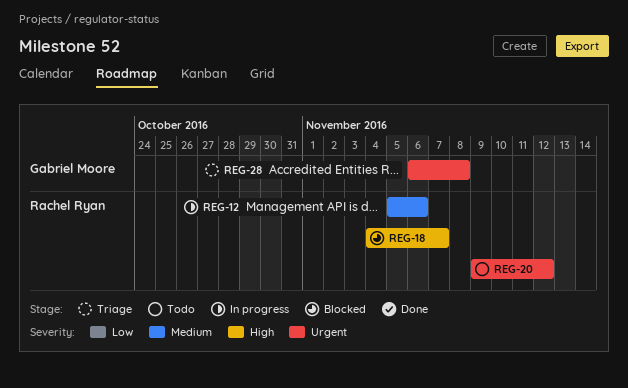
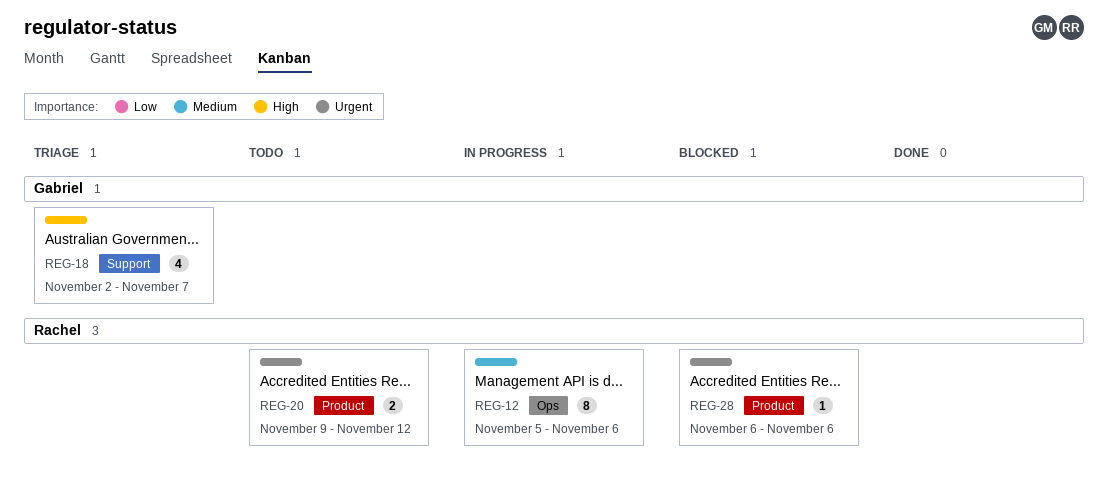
REG-18, status: Blocked -> Triage
REG-18, owner: Rachel Ryan -> Gabriel Moore
REG-18, start: Nov 4 -> Nov 2
REG-28, status: Triage -> Blocked
REG-28, owner: Gabriel Moore -> Rachel Ryan
REG-28, due: Nov 8 -> Nov 6

